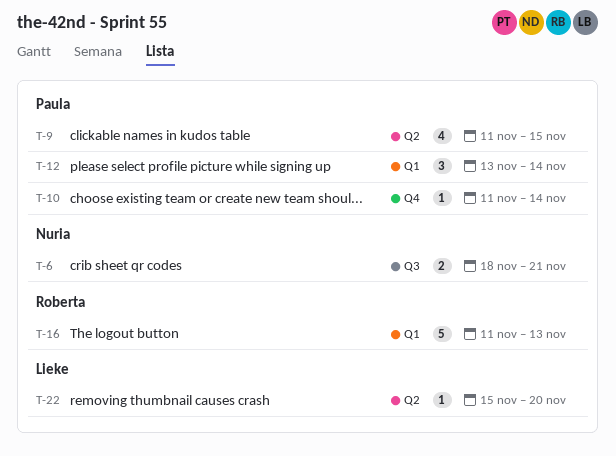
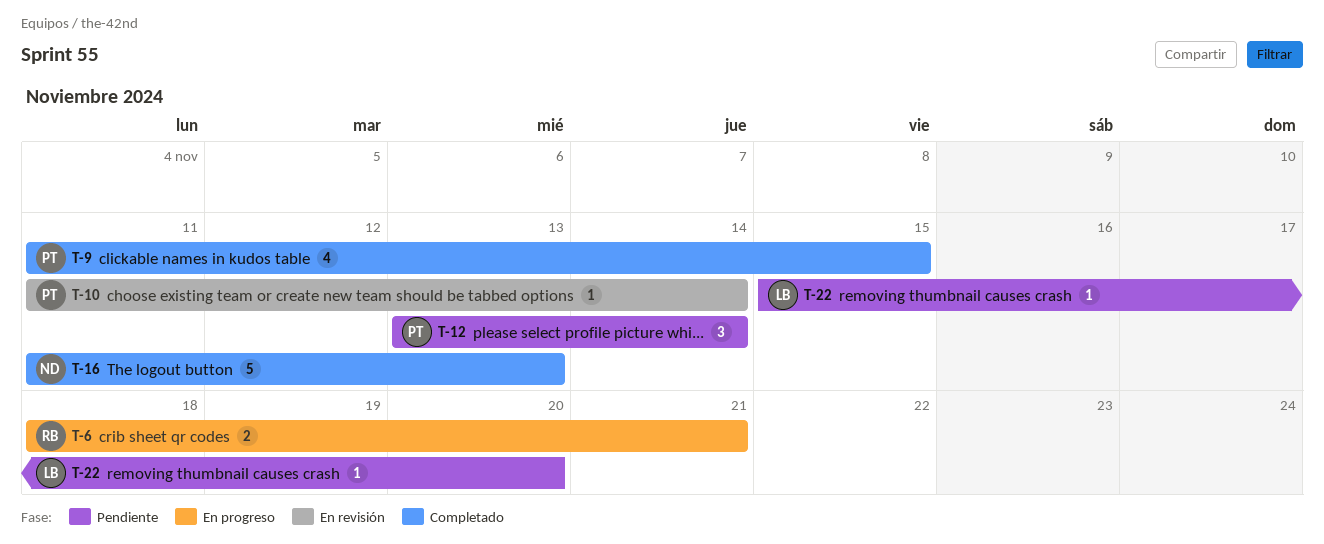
T-6, owner: Nuria -> Roberta
T-16, owner: Roberta -> Nuria

